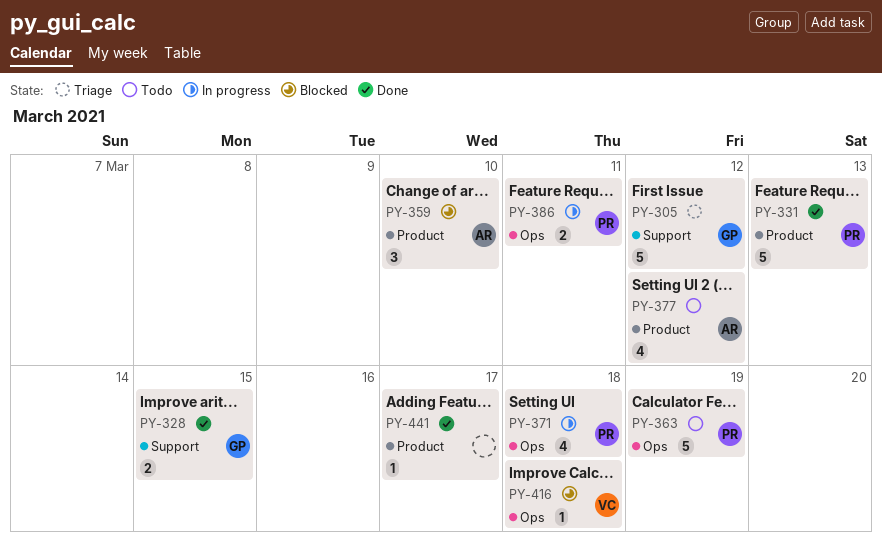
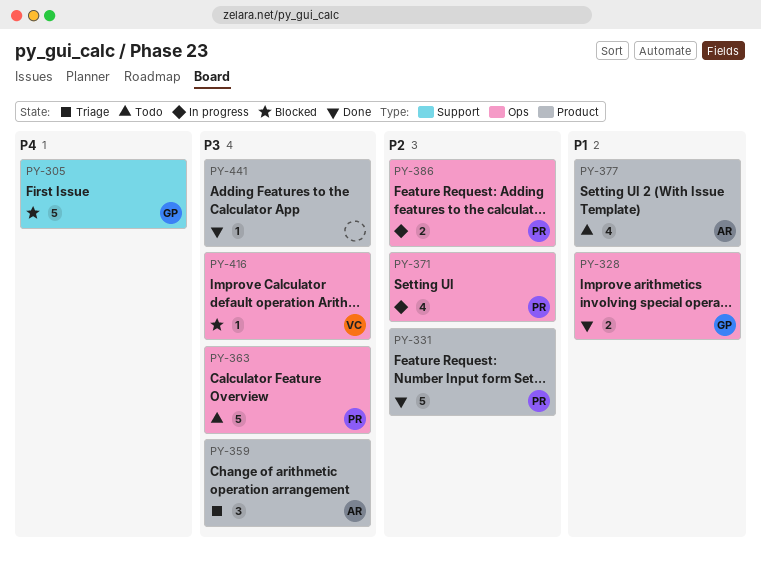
PY-305, status: Triage -> Blocked
PY-328, label: Support -> Ops
PY-359, status: Blocked -> Triage

